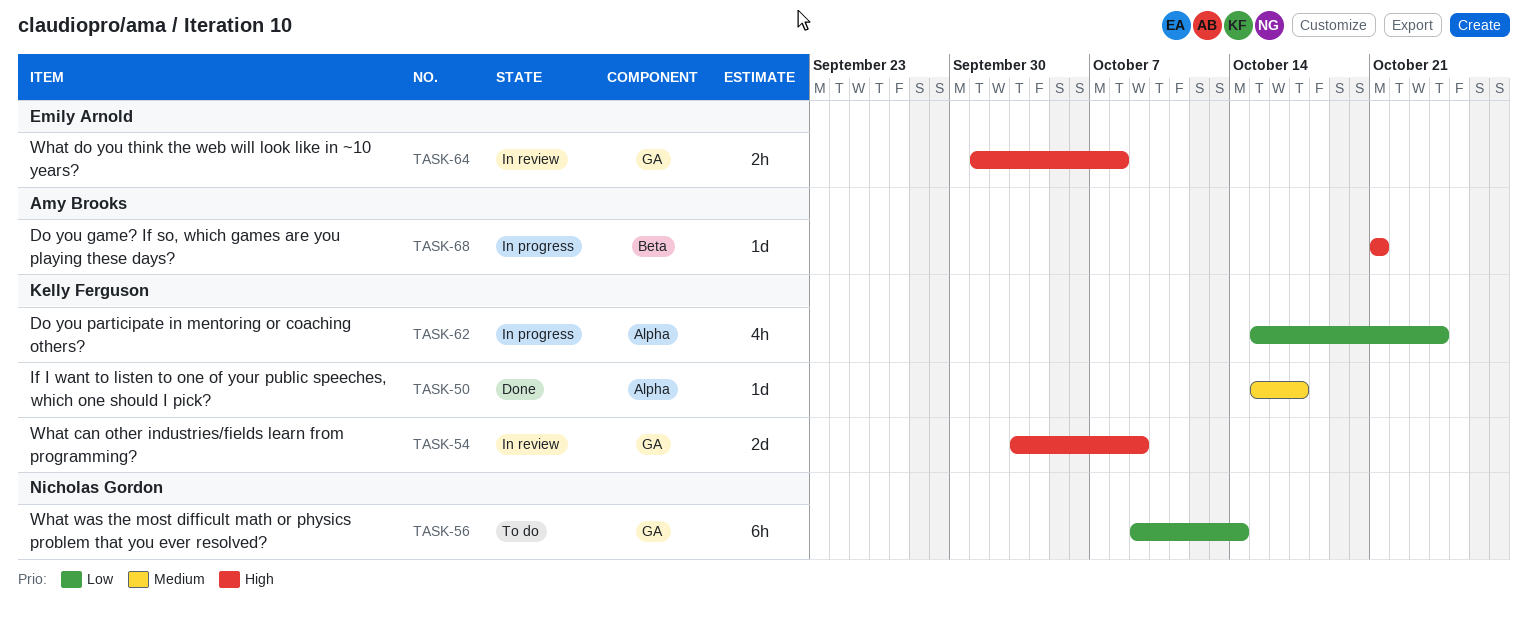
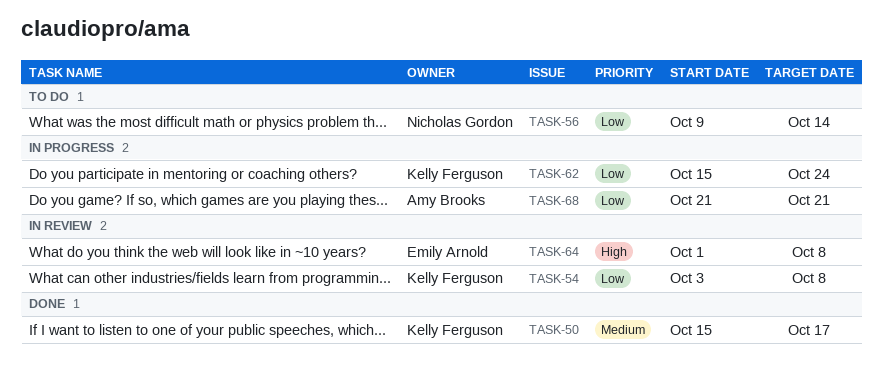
TASK-54, priority: High -> Low
TASK-54, due: Oct 9 -> Oct 8
TASK-68, priority: High -> Low

